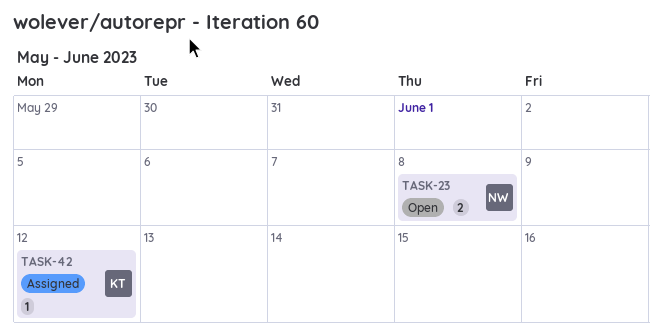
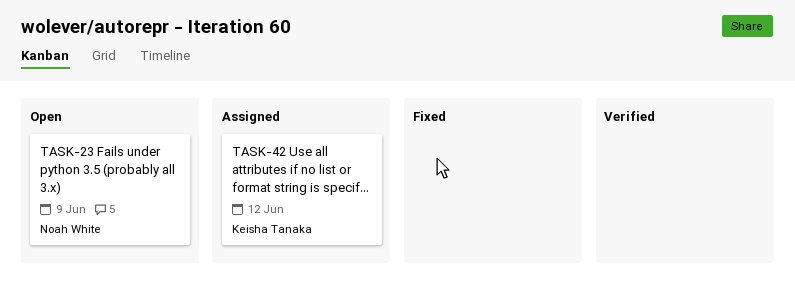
TASK-23, due: Jun 8 -> Jun 9

